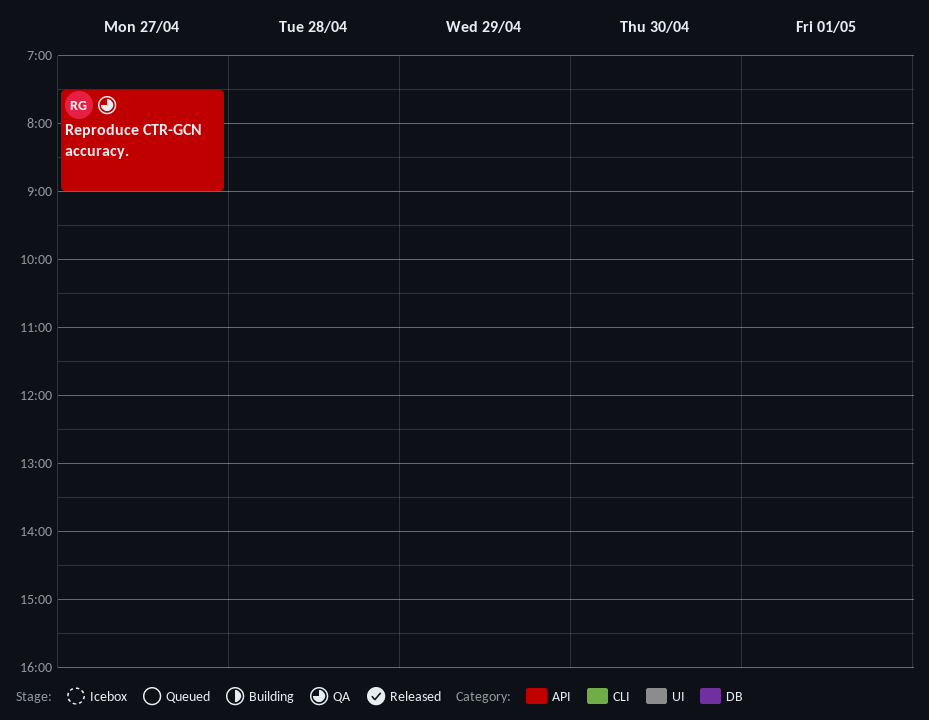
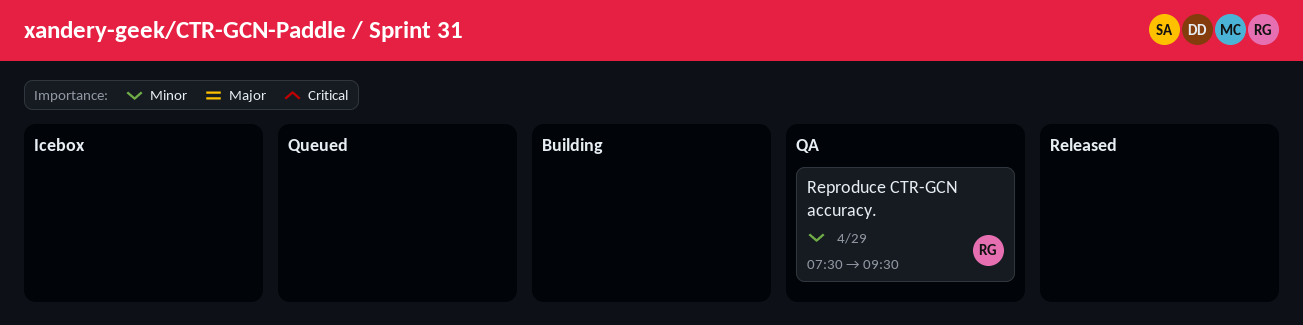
Reproduce CTR-GCN accuracy., day: Apr 27 -> Apr 29
Reproduce CTR-GCN accuracy., ends: 09:00 -> 09:30

